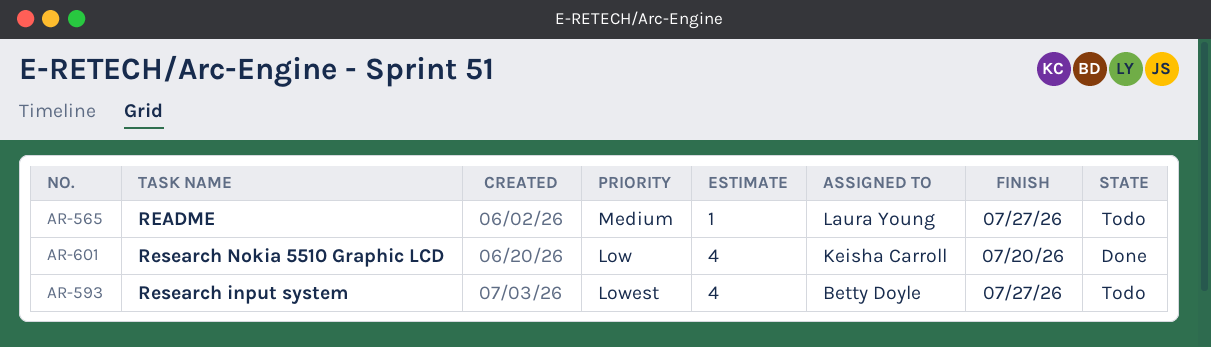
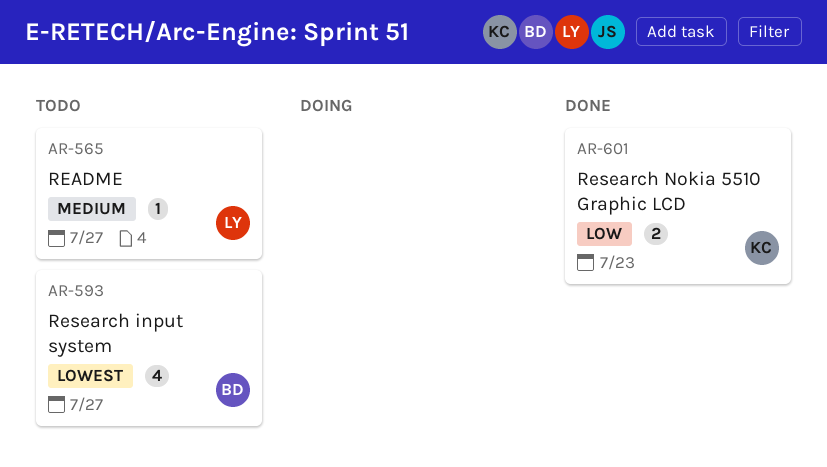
AR-601, estimate: 4 -> 2
AR-601, due: Jul 20 -> Jul 23

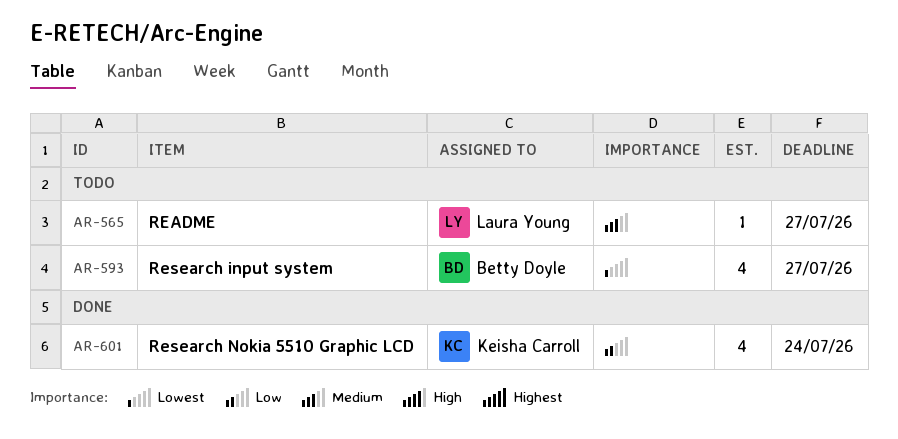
AR-601, estimate: 2 -> 4
AR-601, due: Jul 23 -> Jul 24

